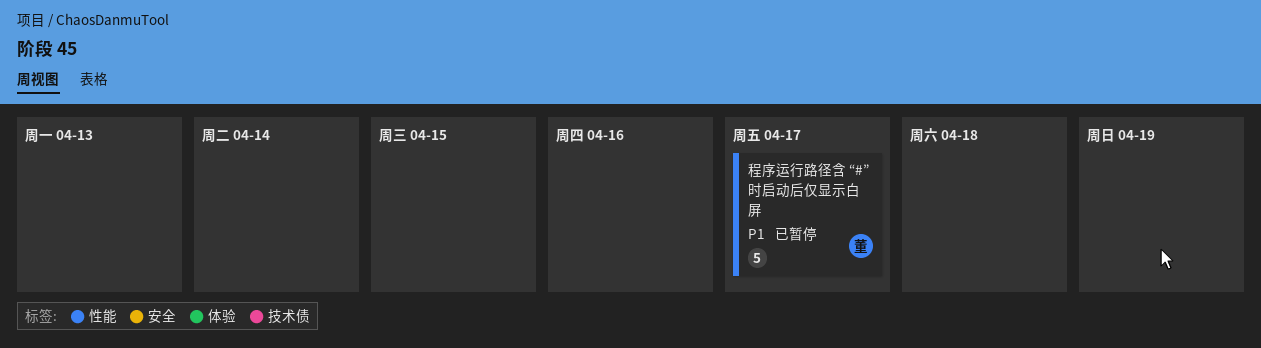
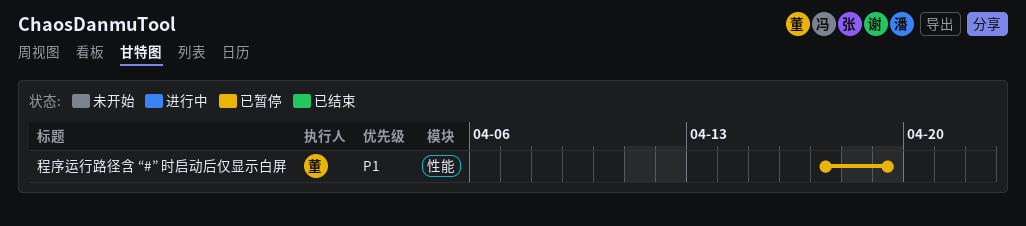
程序运行路径含 “#” 时启动后仅显示白屏, due: Apr 17 -> Apr 19

